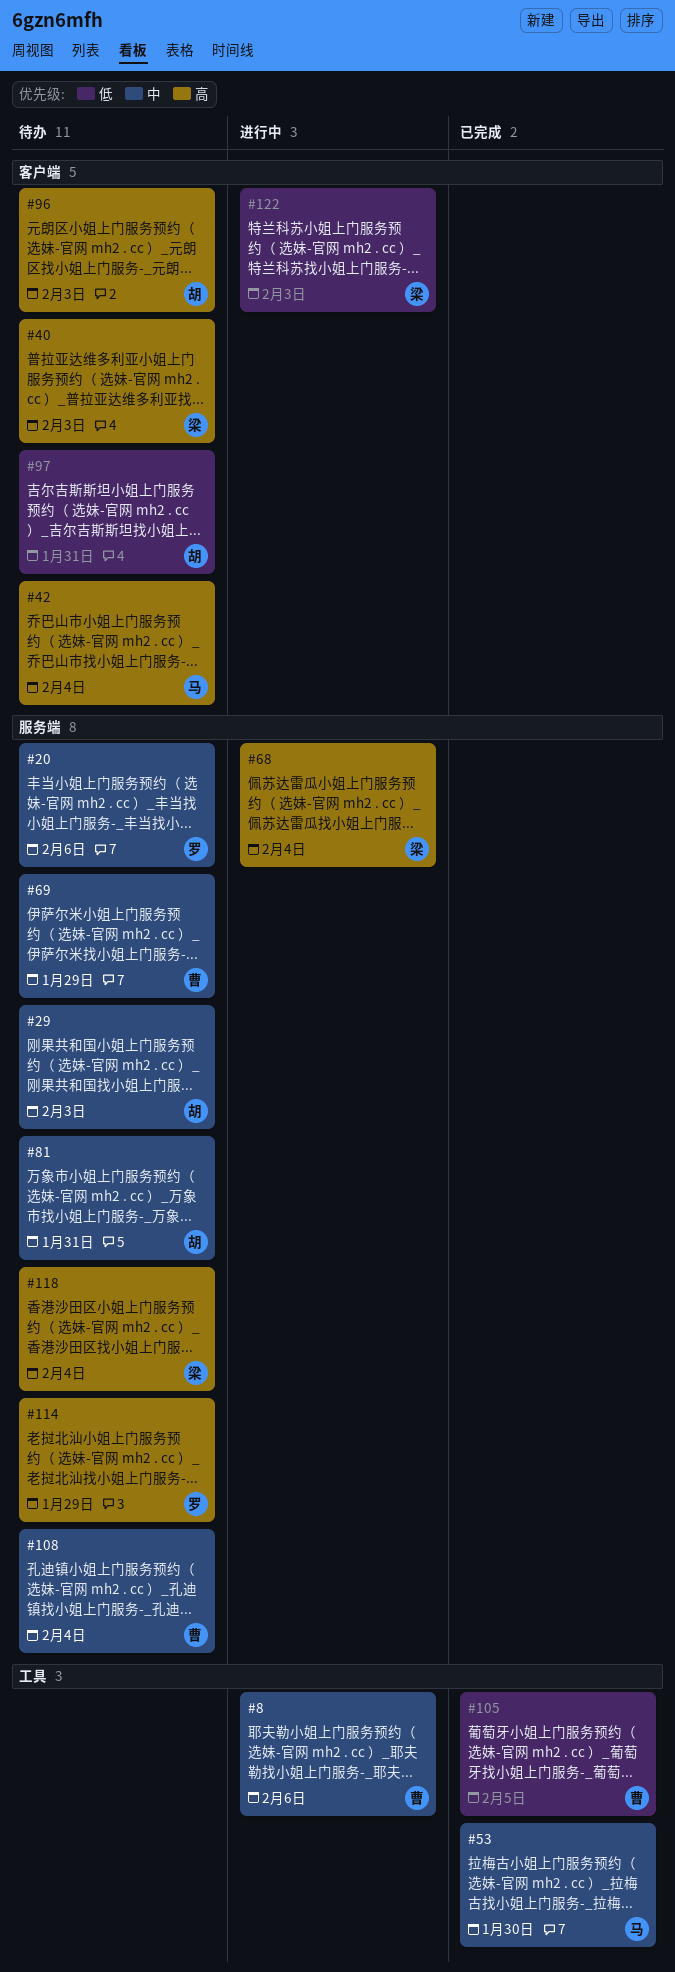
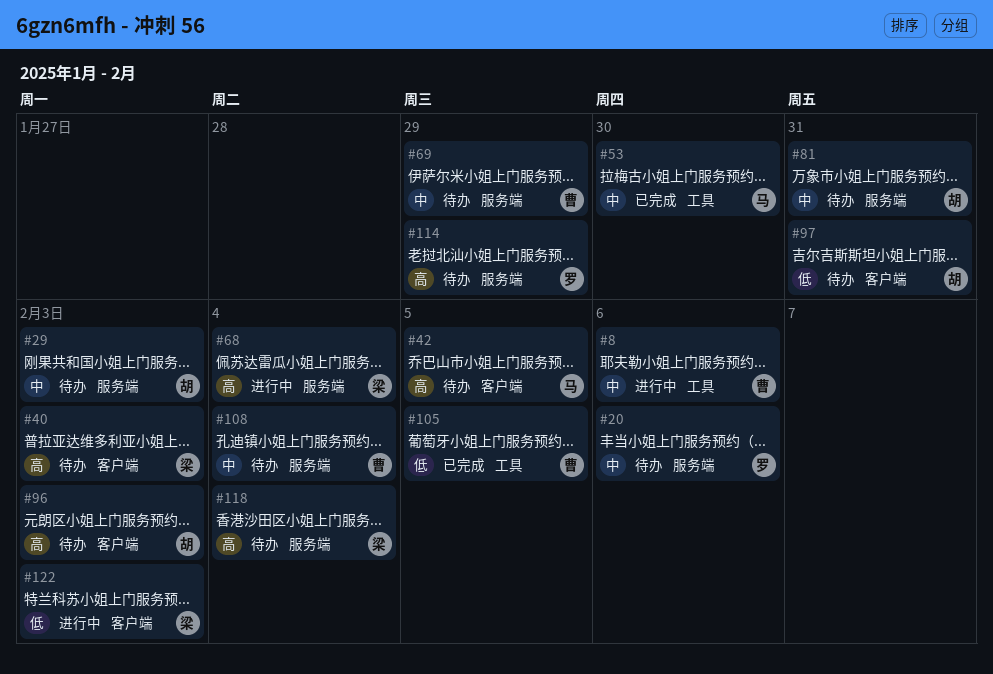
#42, due: Feb 4 -> Feb 5

